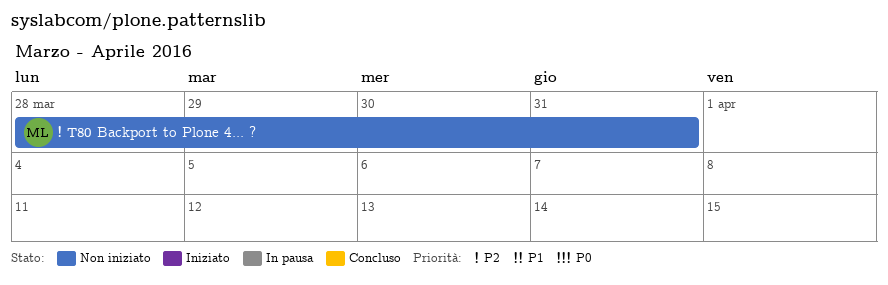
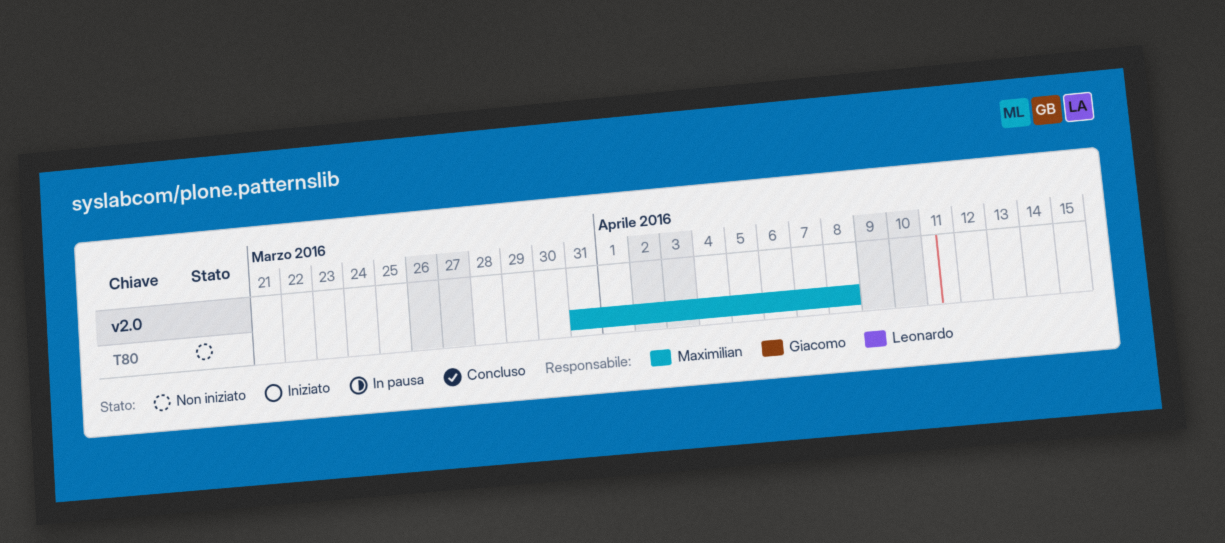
T80, start: Mar 28 -> Mar 31
T80, due: Mar 31 -> Apr 8

